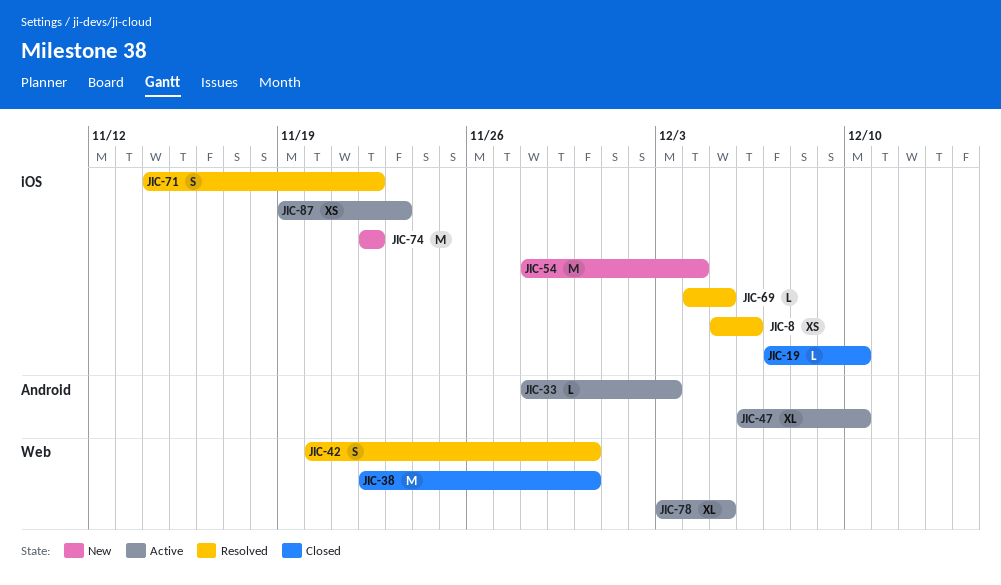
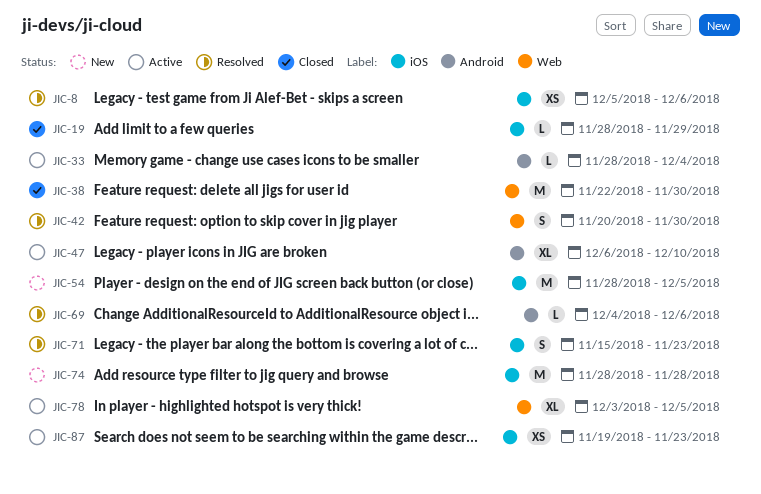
JIC-19, start: Dec 7 -> Nov 28
JIC-19, due: Dec 10 -> Nov 29
JIC-33, due: Dec 3 -> Dec 4
JIC-54, due: Dec 4 -> Dec 5
JIC-69, label: iOS -> Android
JIC-69, due: Dec 5 -> Dec 6
JIC-71, start: Nov 14 -> Nov 15
JIC-71, due: Nov 22 -> Nov 23
JIC-74, start: Nov 22 -> Nov 28
JIC-74, due: Nov 22 -> Nov 28

